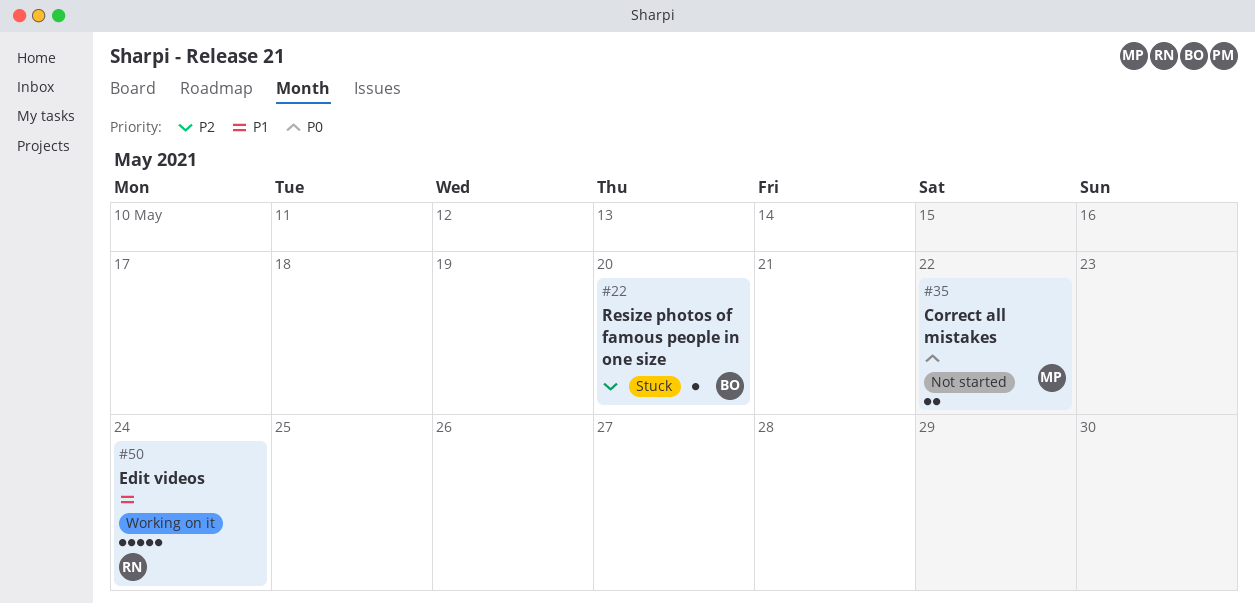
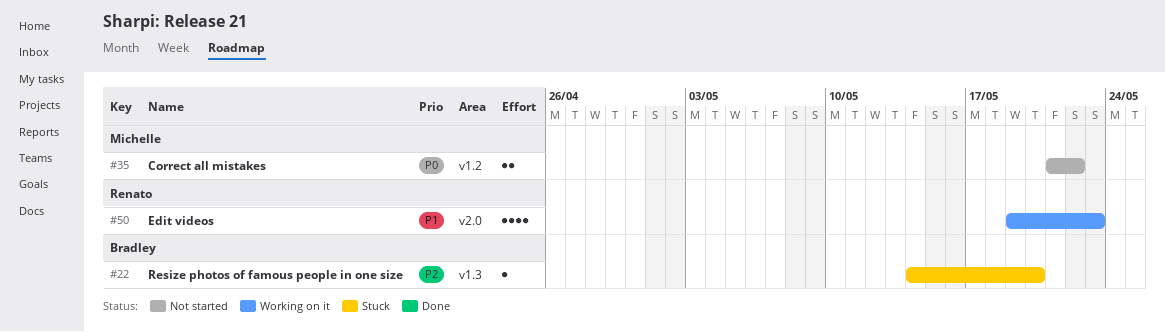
#50, estimate: 5 -> 4
#50, due: May 24 -> May 23

